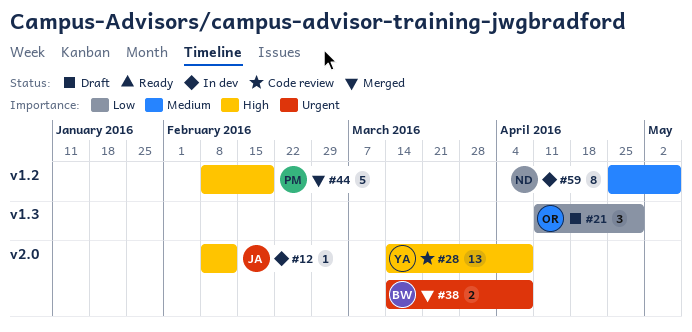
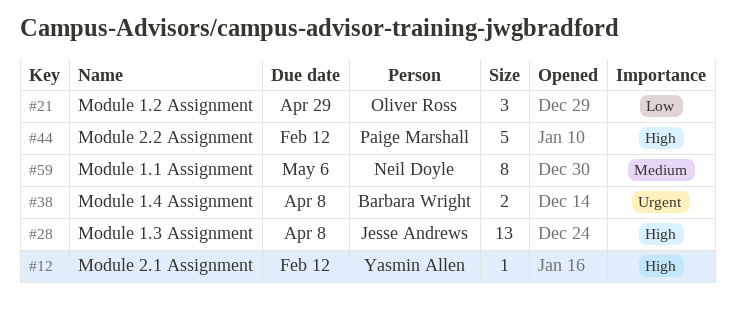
#12, owner: Jesse Andrews -> Yasmin Allen
#28, owner: Yasmin Allen -> Jesse Andrews
#44, due: Feb 19 -> Feb 12

